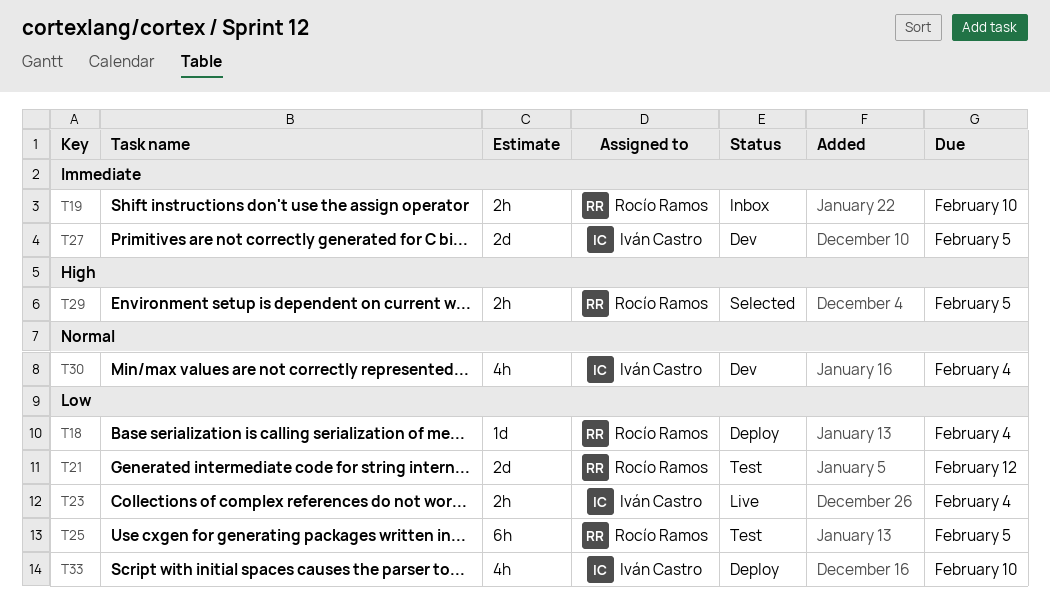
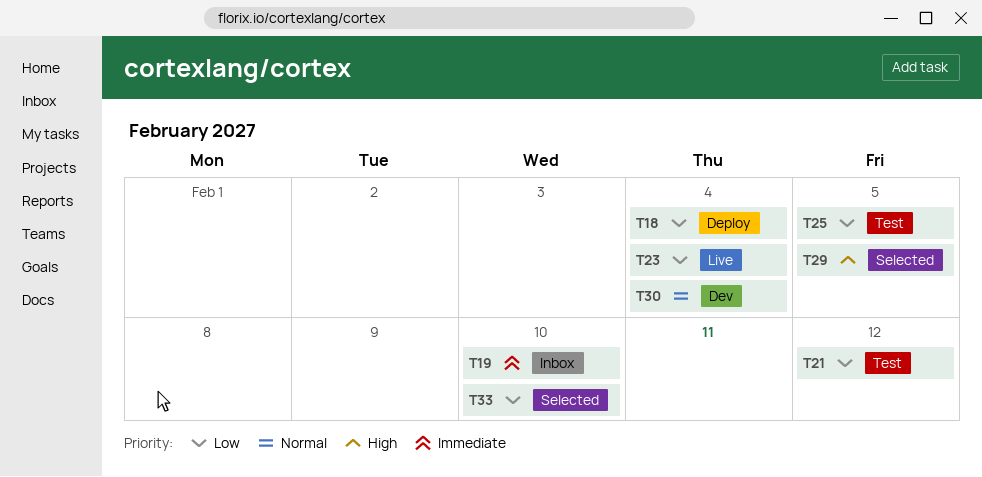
T27: present -> none
T33, status: Deploy -> Selected

